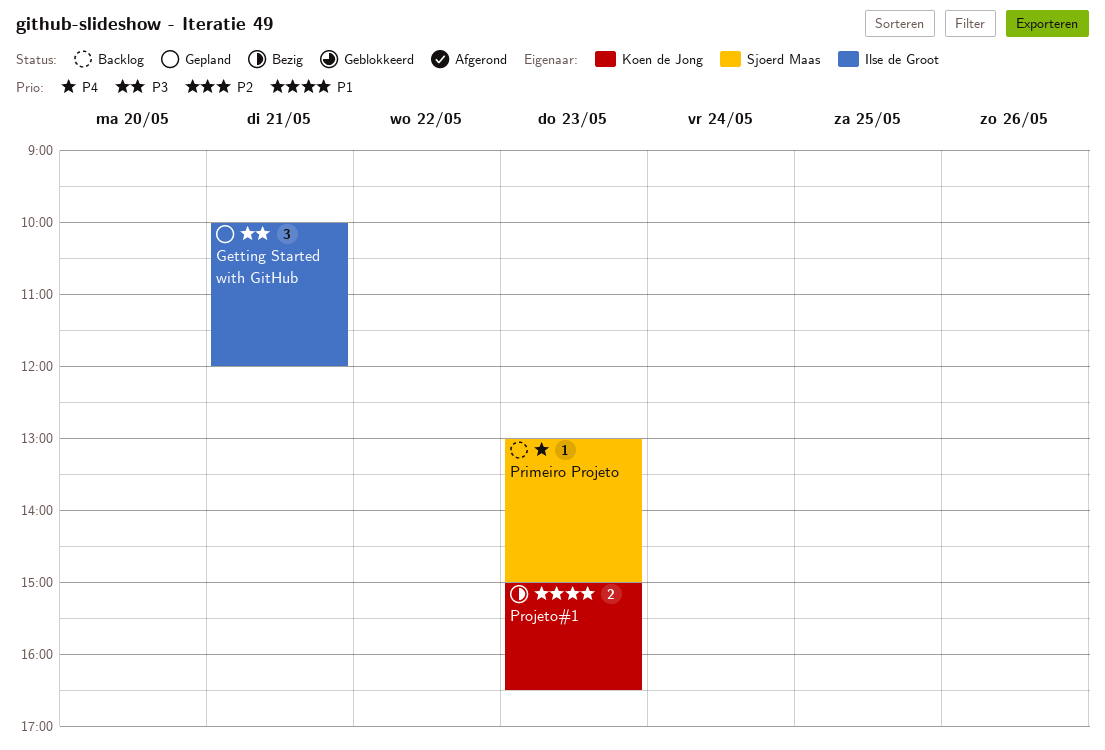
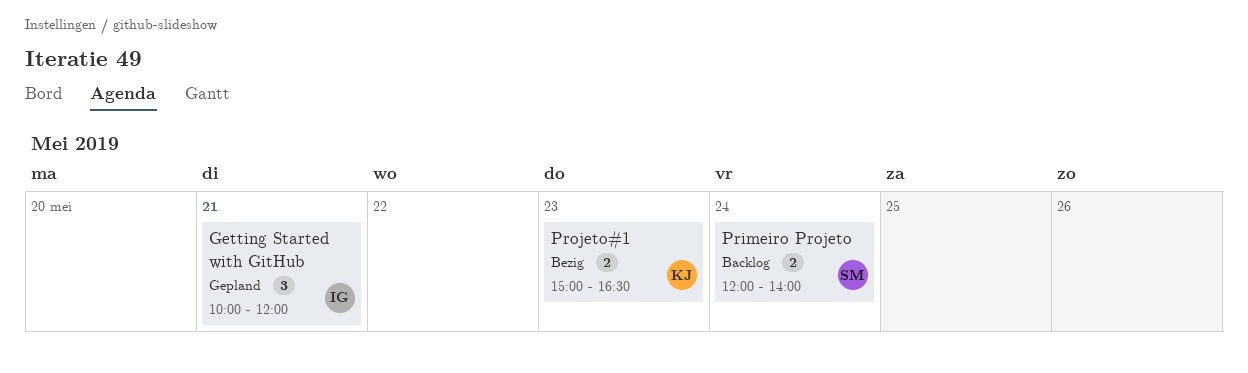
Primeiro Projeto, estimate: 1 -> 2
Primeiro Projeto, day: May 23 -> May 24
Primeiro Projeto, begins: 13:00 -> 12:00
Primeiro Projeto, ends: 15:00 -> 14:00

